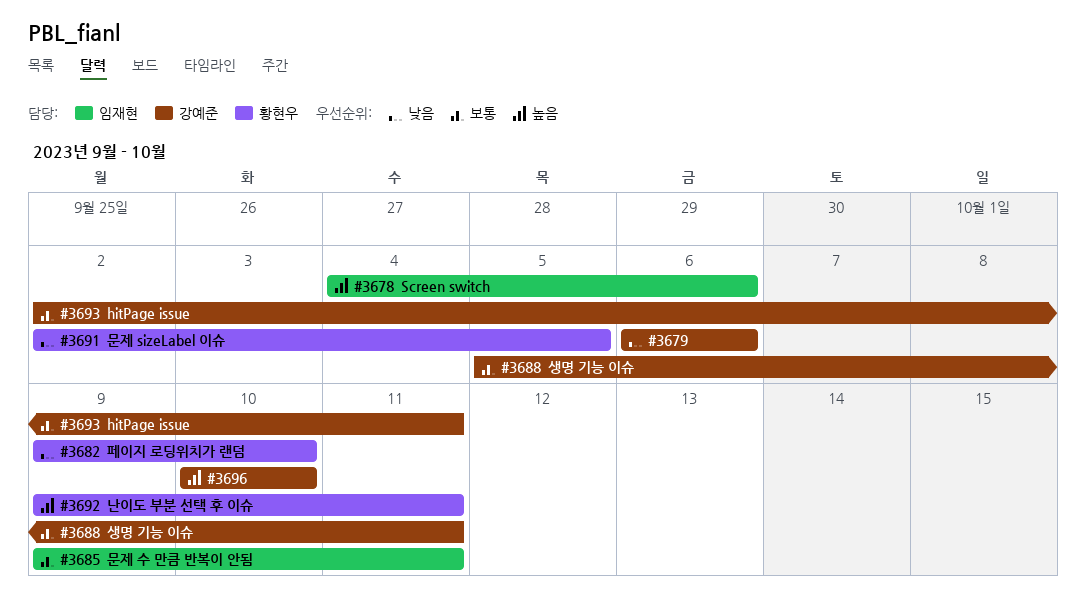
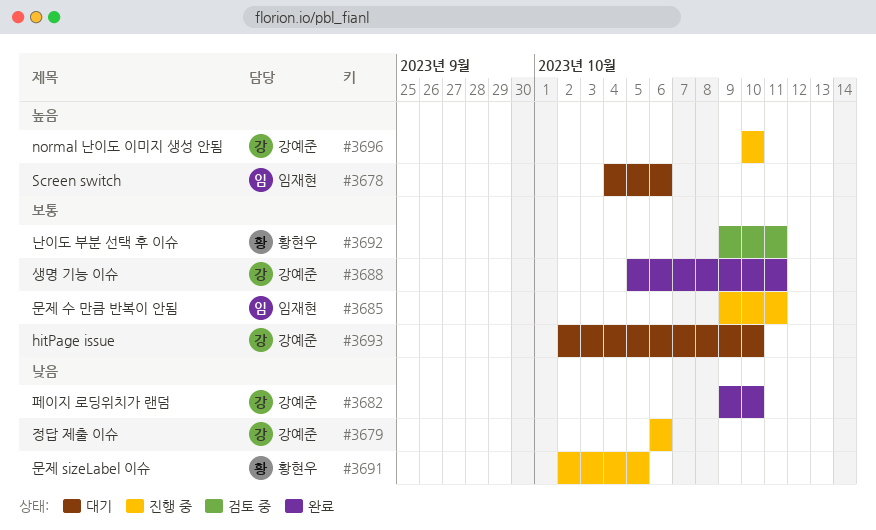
#3682, owner: 황현우 -> 강예준
#3692, priority: 높음 -> 보통
#3693, due: Oct 11 -> Oct 10

